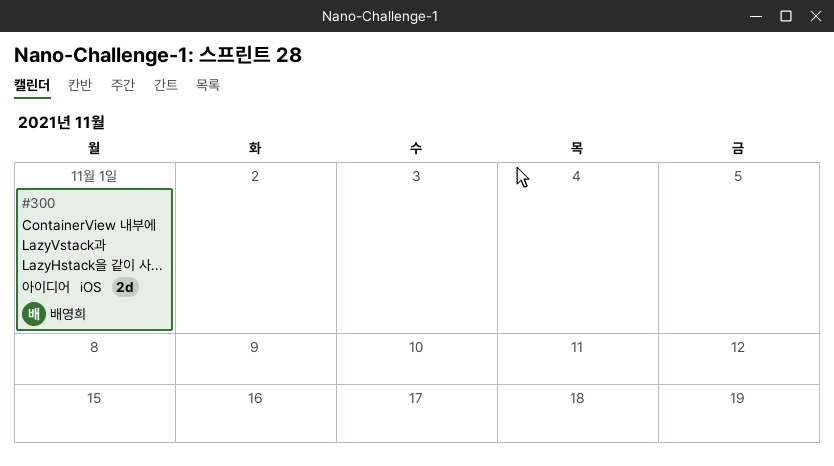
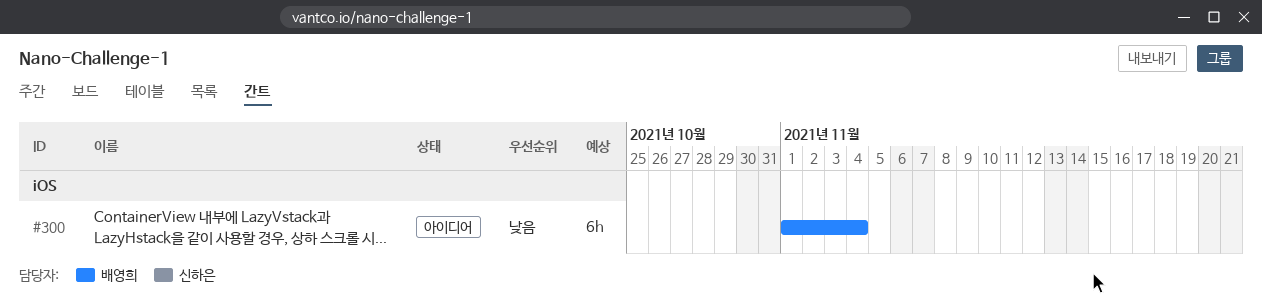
#300, estimate: 2d -> 6h
#300, due: Nov 1 -> Nov 4

